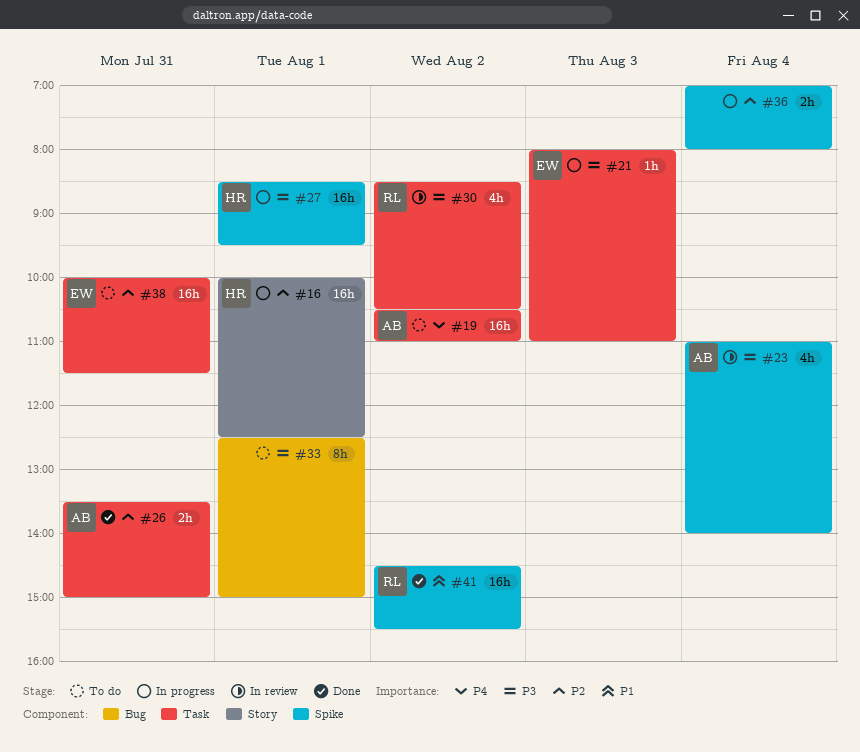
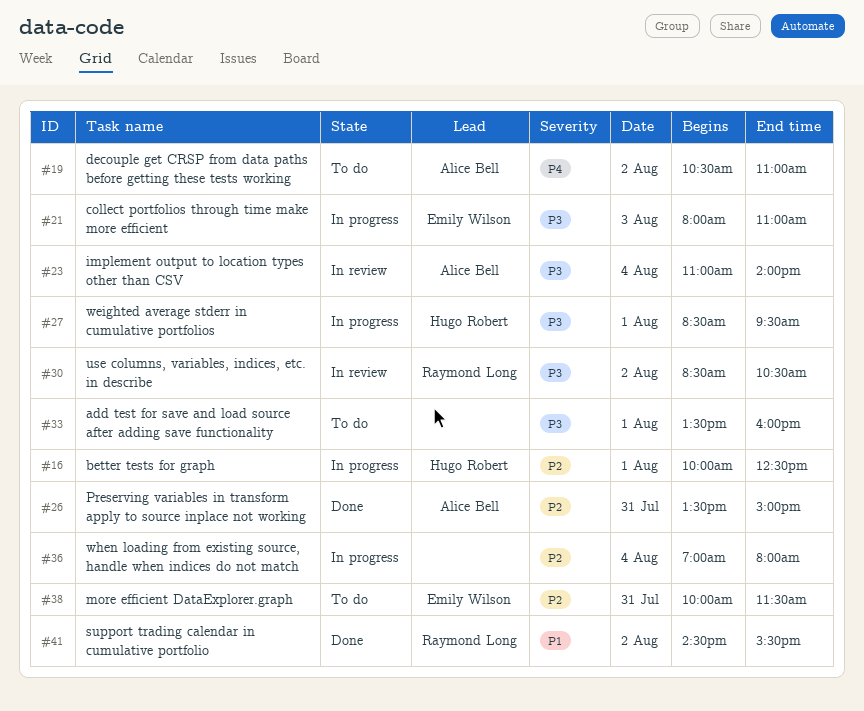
#33, begins: 12:30 -> 13:30
#33, ends: 15:00 -> 16:00

